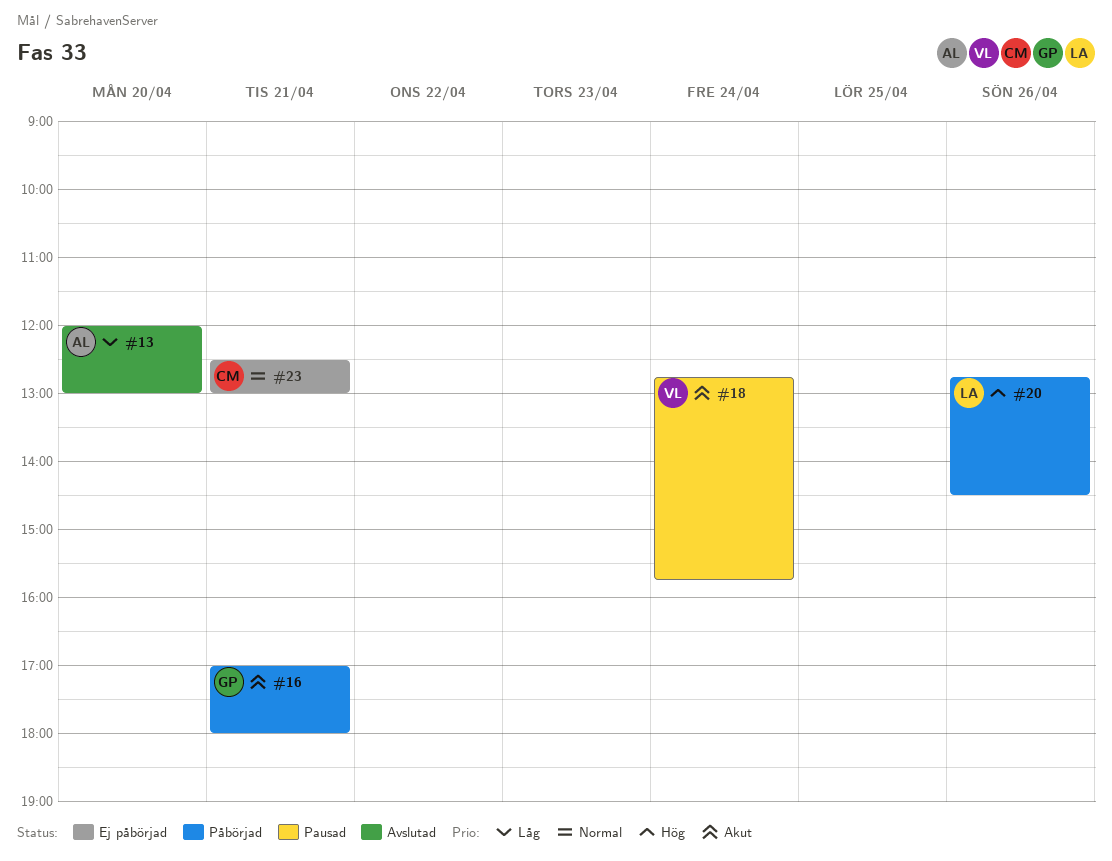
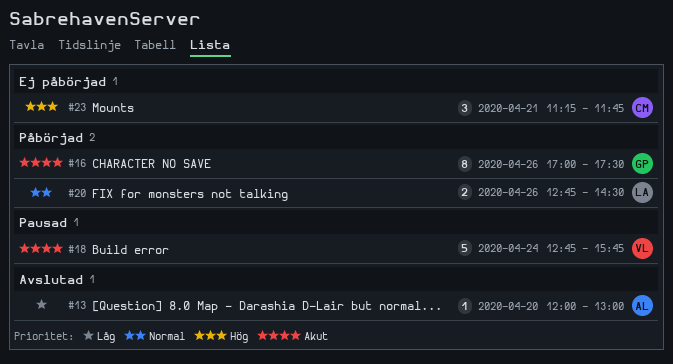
#16, day: Apr 21 -> Apr 26
#16, ends: 18:00 -> 17:30
#20, priority: Hög -> Normal
#23, priority: Normal -> Hög
#23, begins: 12:30 -> 11:15
#23, ends: 13:00 -> 11:45

